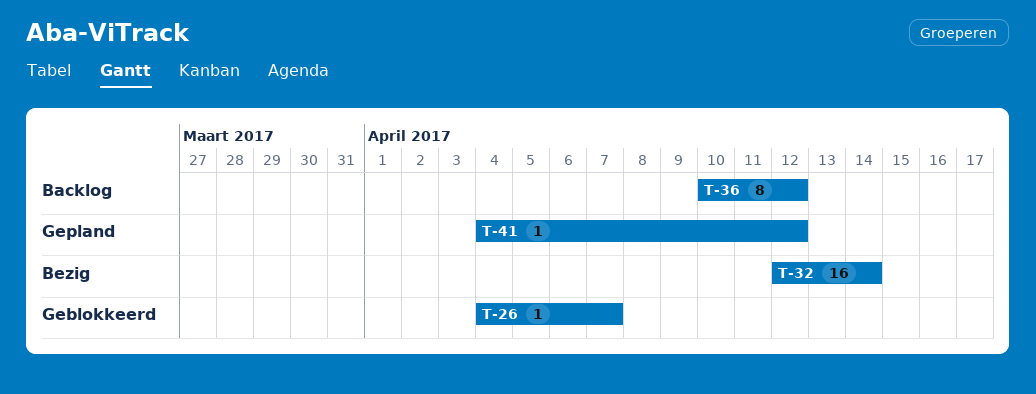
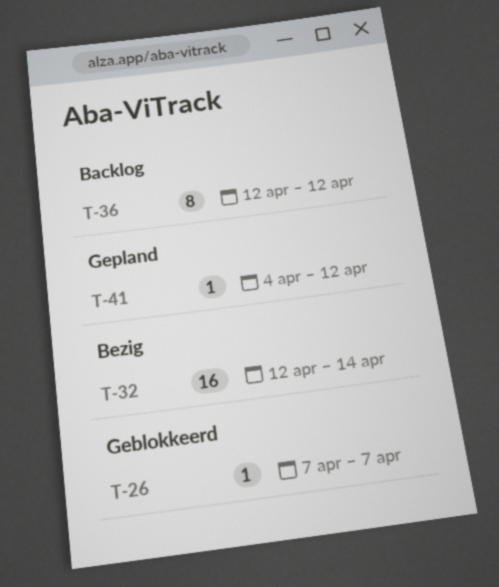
T-26, start: Apr 4 -> Apr 7
T-36, start: Apr 10 -> Apr 12

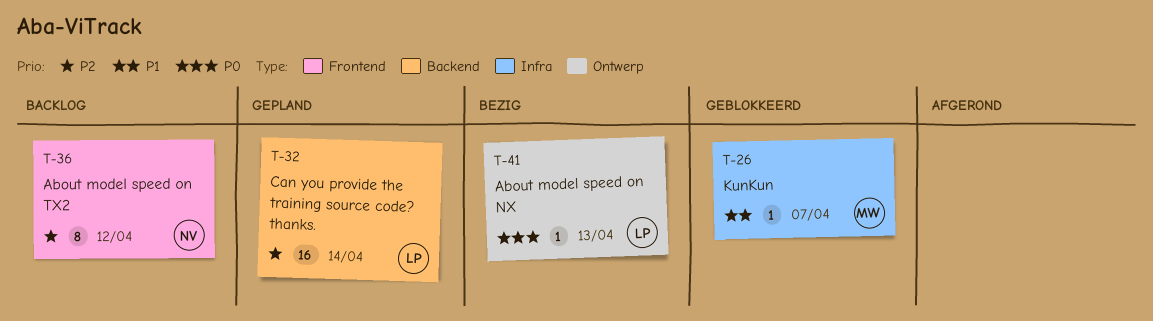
T-32, status: Bezig -> Gepland
T-41, status: Gepland -> Bezig
T-41, due: Apr 12 -> Apr 13

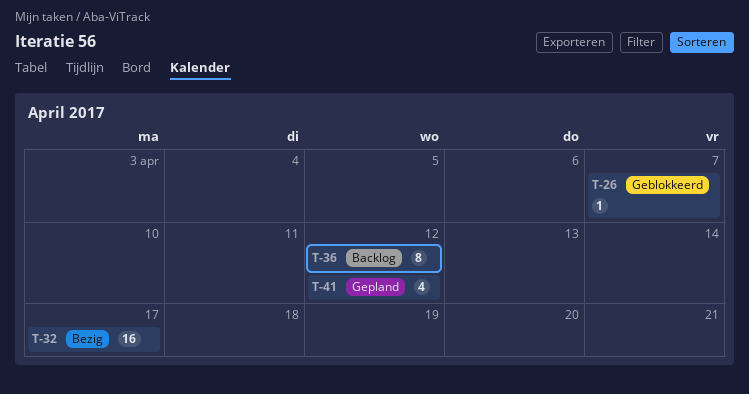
T-32, status: Gepland -> Bezig
T-32, due: Apr 14 -> Apr 17
T-41, status: Bezig -> Gepland
T-41, estimate: 1 -> 4
T-41, due: Apr 13 -> Apr 12

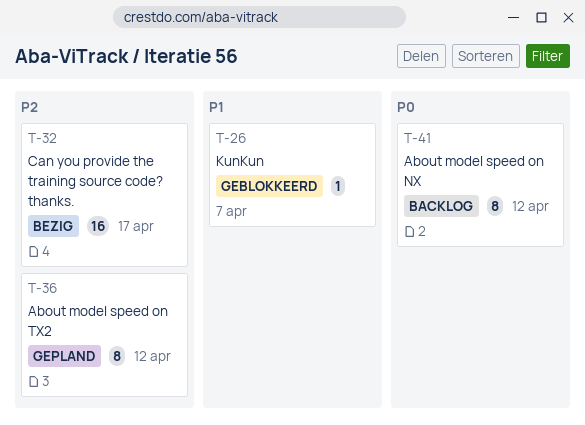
T-36, status: Backlog -> Gepland
T-41, status: Gepland -> Backlog
T-41, estimate: 4 -> 8

